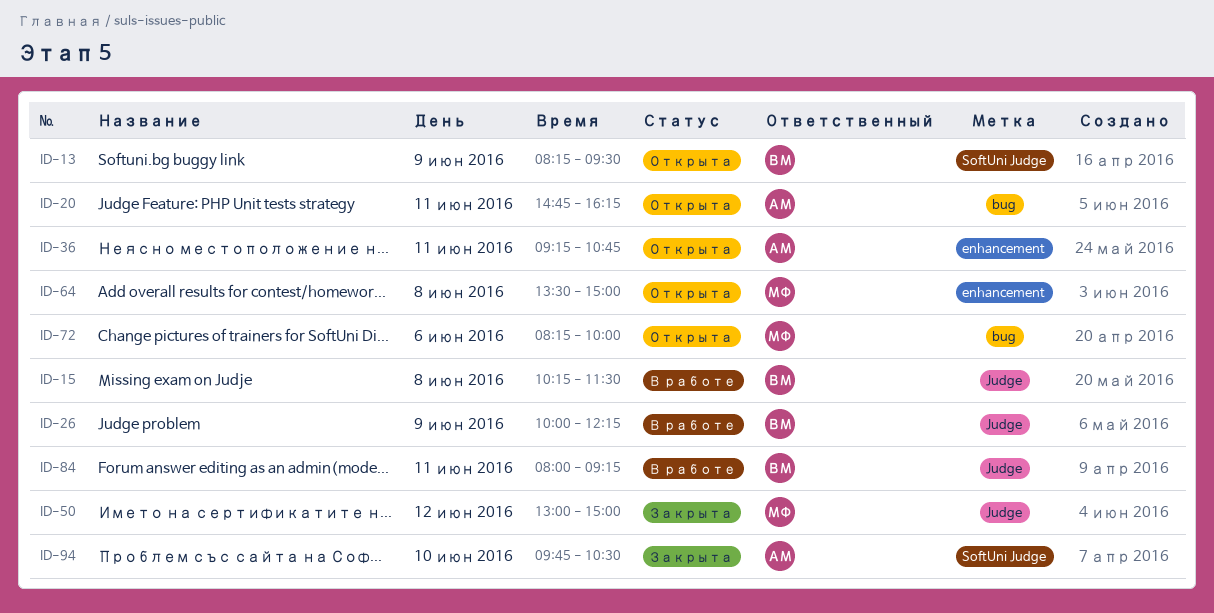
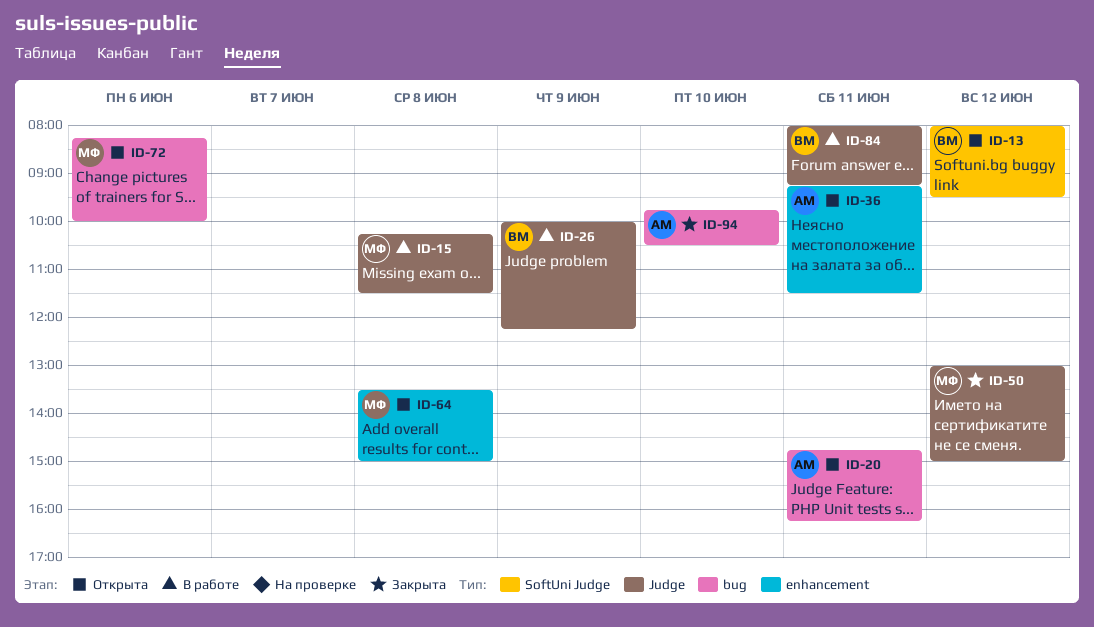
ID-13, day: Jun 9 -> Jun 12
ID-13, begins: 08:15 -> 08:00
ID-15, owner: ВМ -> МФ
ID-36, ends: 10:45 -> 11:30
ID-94, label: SoftUni Judge -> bug

